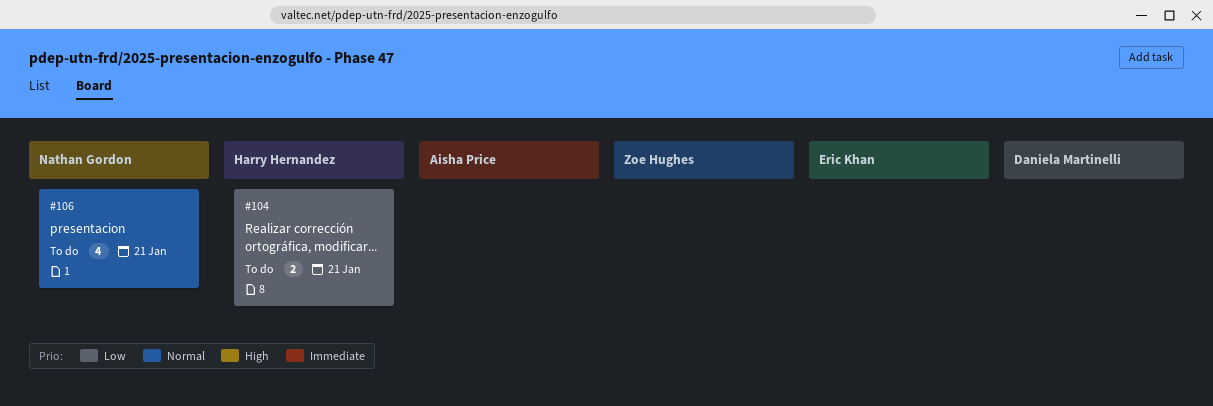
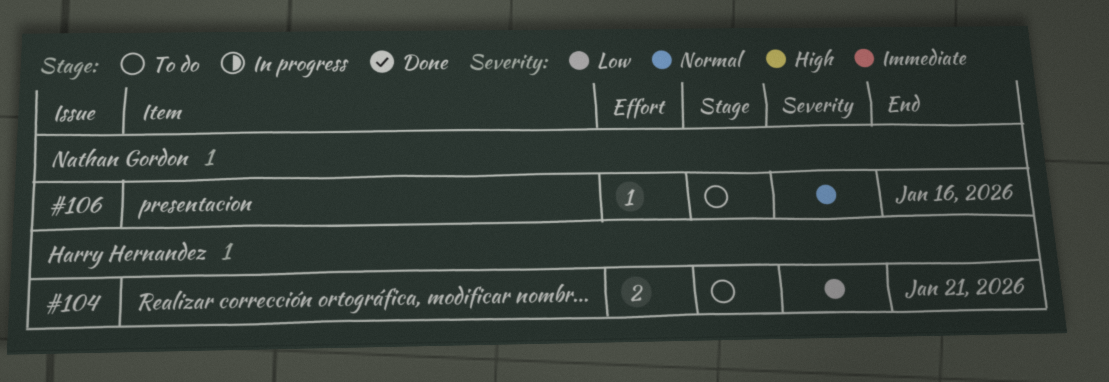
#106, estimate: 4 -> 1
#106, due: Jan 21 -> Jan 16

